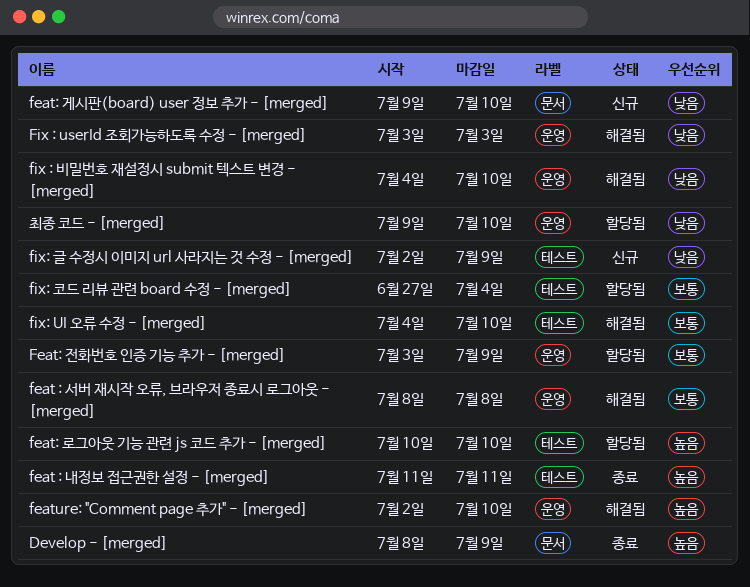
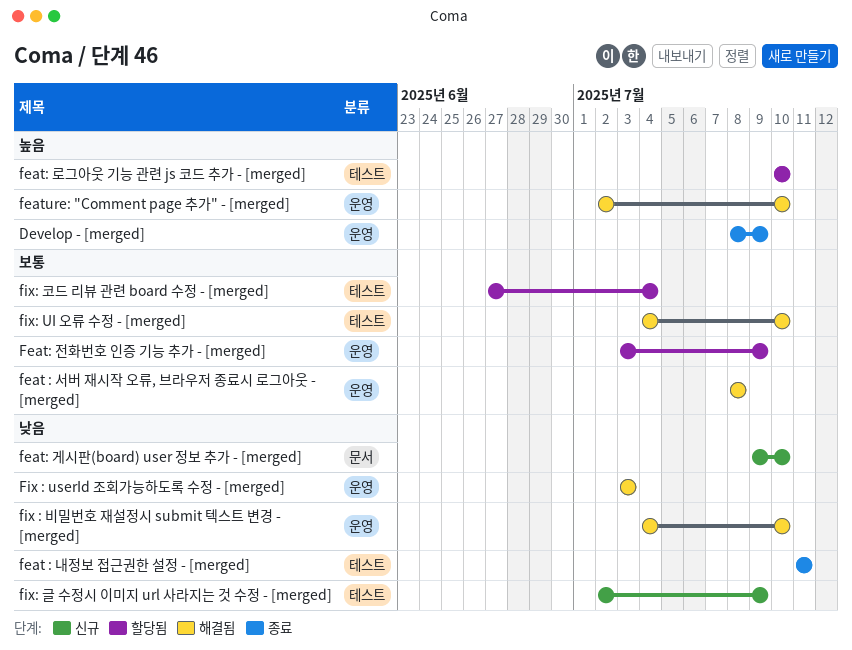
Develop - [merged], label: 문서 -> 운영
feat : 내정보 접근권한 설정 - [merged], priority: 높음 -> 낮음
최종 코드 - [merged]: present -> none

